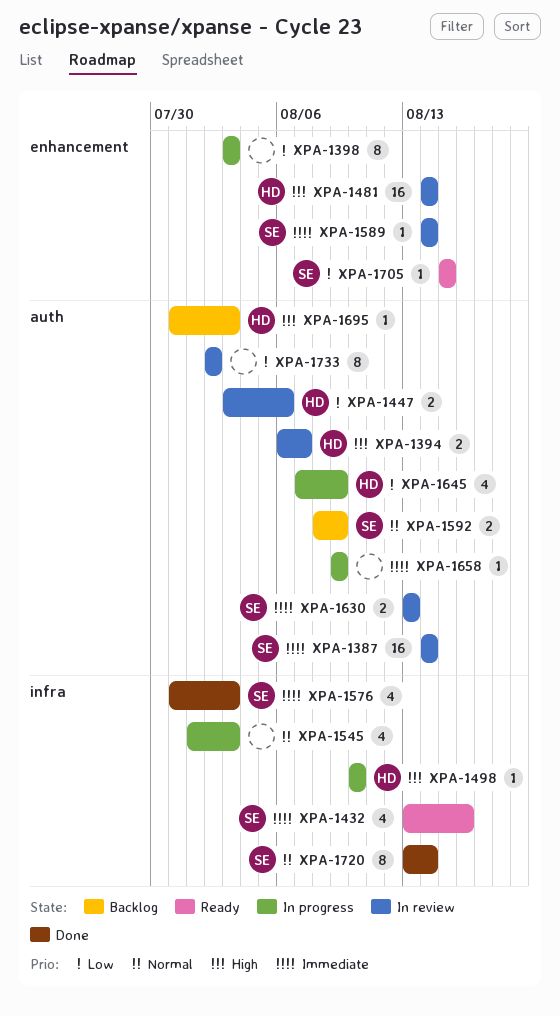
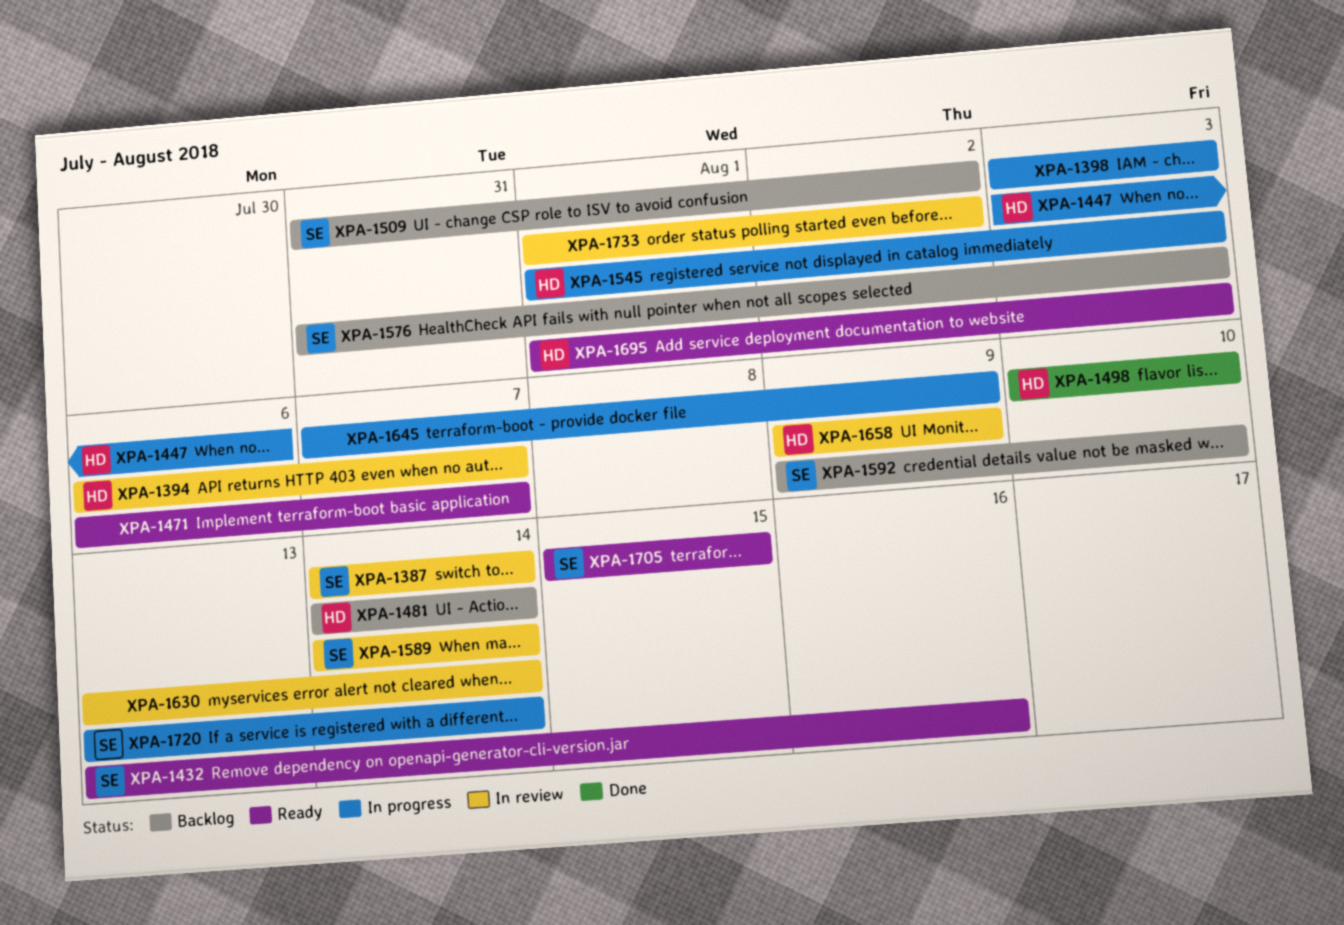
XPA-1447, status: In review -> In progress
XPA-1471: none -> present
XPA-1481, status: In review -> Backlog
XPA-1498, status: In progress -> Done
XPA-1509: none -> present
XPA-1545, owner: none -> HD
XPA-1576, status: Done -> Backlog
XPA-1592, start: Aug 8 -> Aug 9
XPA-1592, due: Aug 9 -> Aug 10
XPA-1630, owner: SE -> none
XPA-1630, due: Aug 13 -> Aug 14
XPA-1645, owner: HD -> none
XPA-1658, status: In progress -> In review
XPA-1658, owner: none -> HD
XPA-1695, status: Backlog -> Ready
XPA-1695, start: Jul 31 -> Aug 1
XPA-1720, status: Done -> In progress
XPA-1733, start: Aug 2 -> Aug 1

